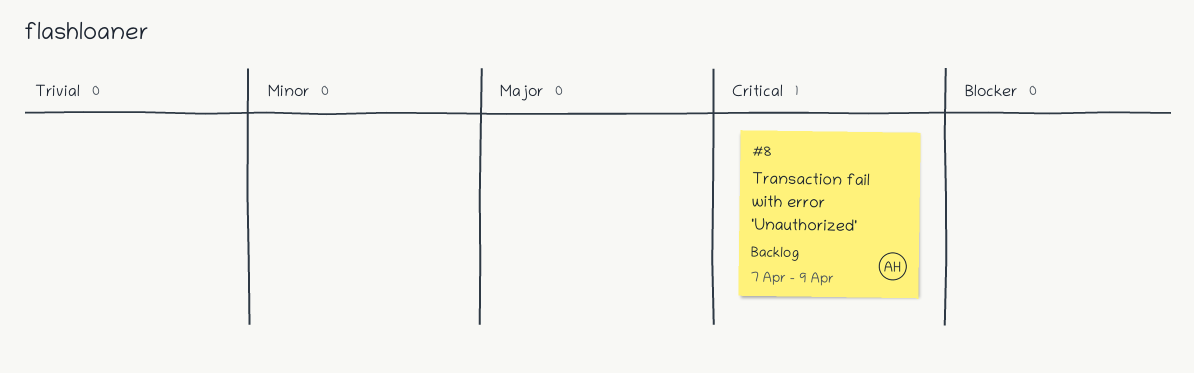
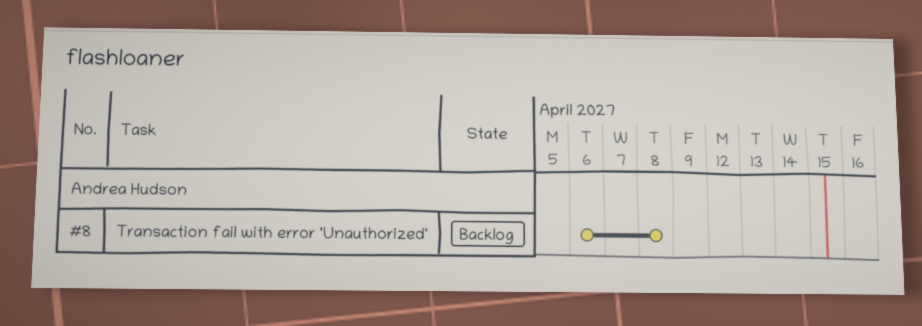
#8, start: Apr 7 -> Apr 6
#8, due: Apr 9 -> Apr 8

